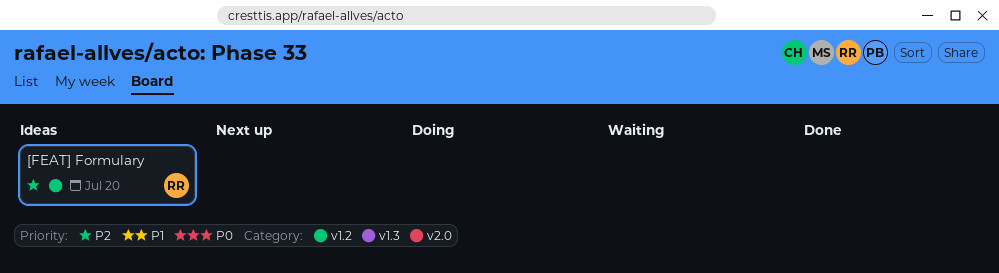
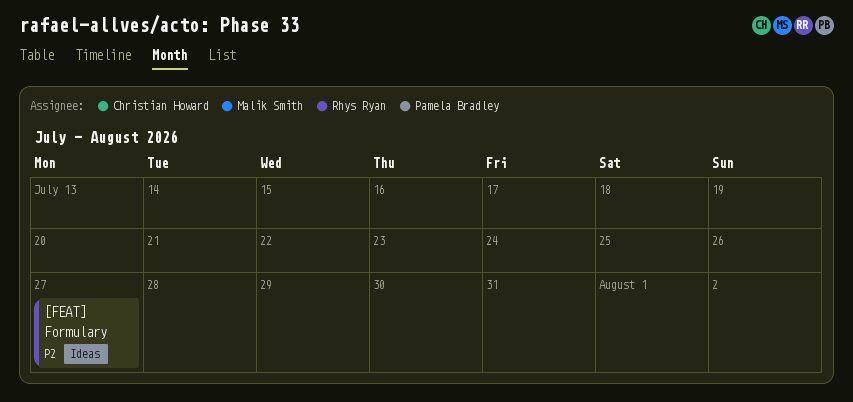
[FEAT] Formulary, due: Jul 20 -> Jul 27

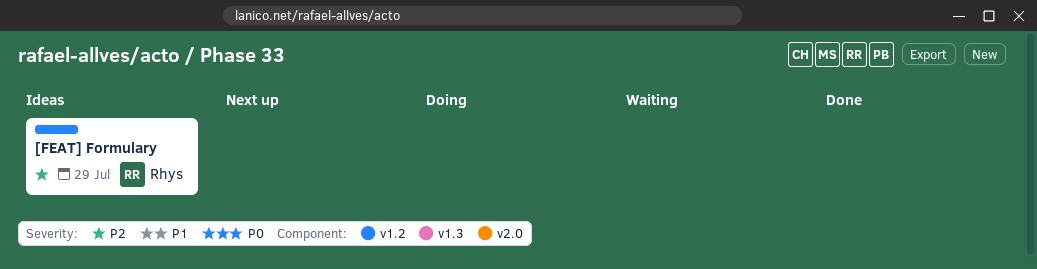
[FEAT] Formulary, due: Jul 27 -> Jul 29

